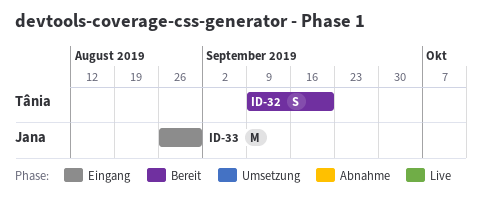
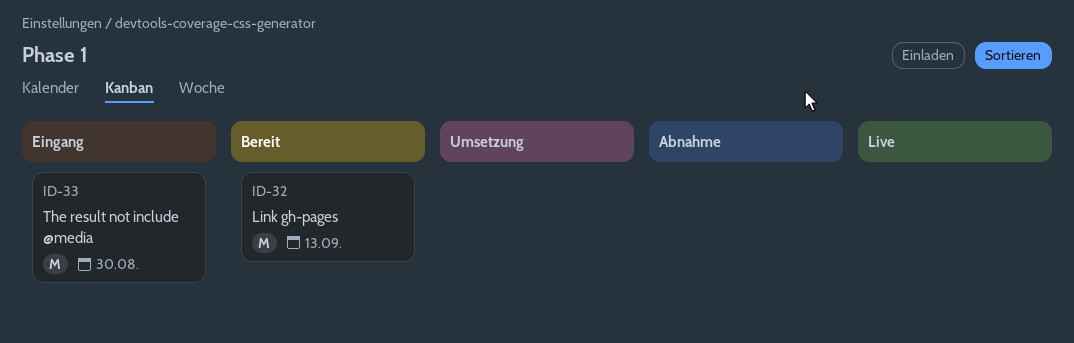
ID-32, estimate: S -> M
ID-32, due: Sep 20 -> Sep 13

